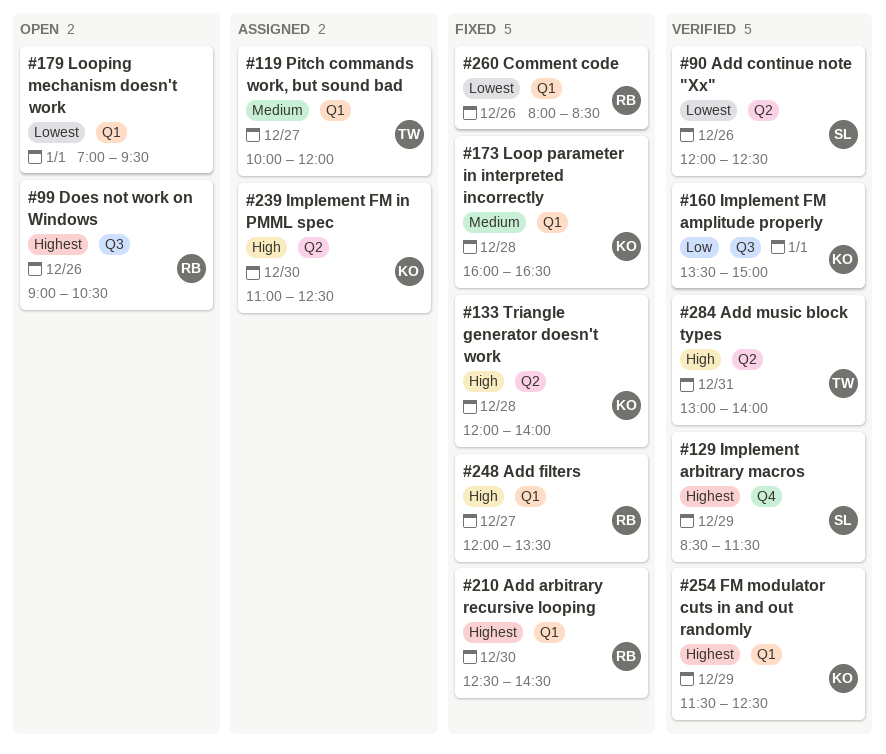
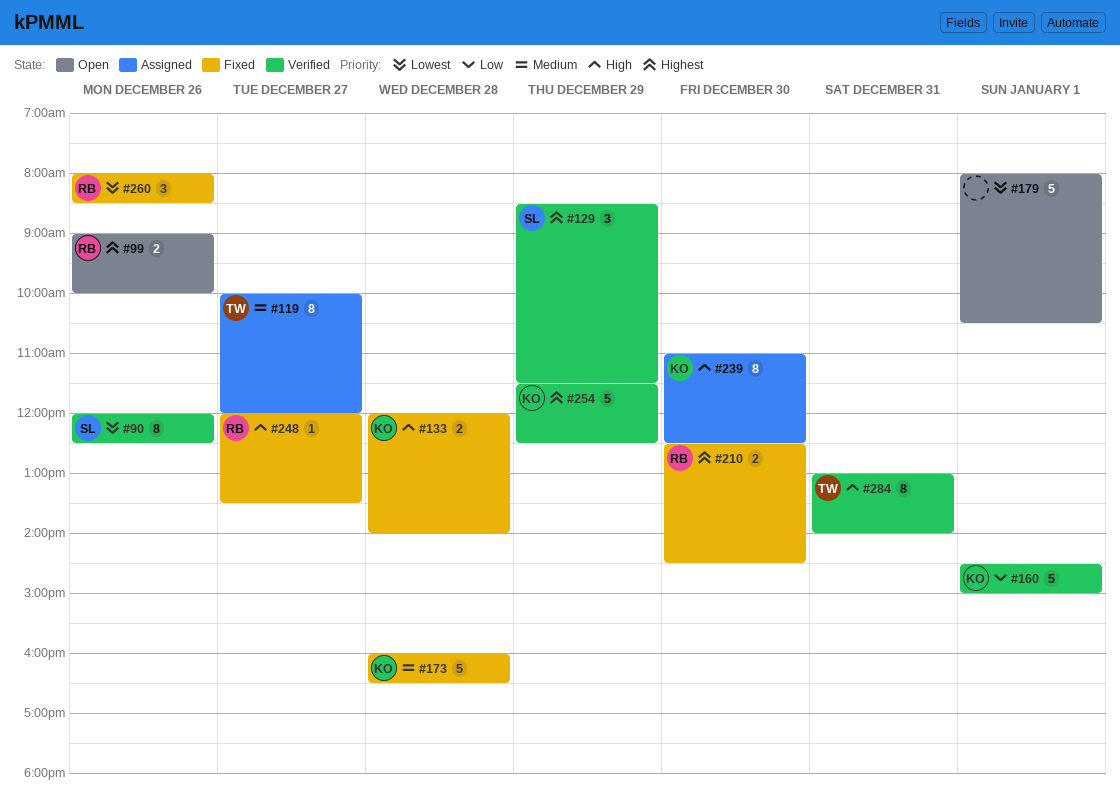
#99, ends: 10:30 -> 10:00
#160, begins: 13:30 -> 14:30
#179, begins: 07:00 -> 08:00
#179, ends: 09:30 -> 10:30

